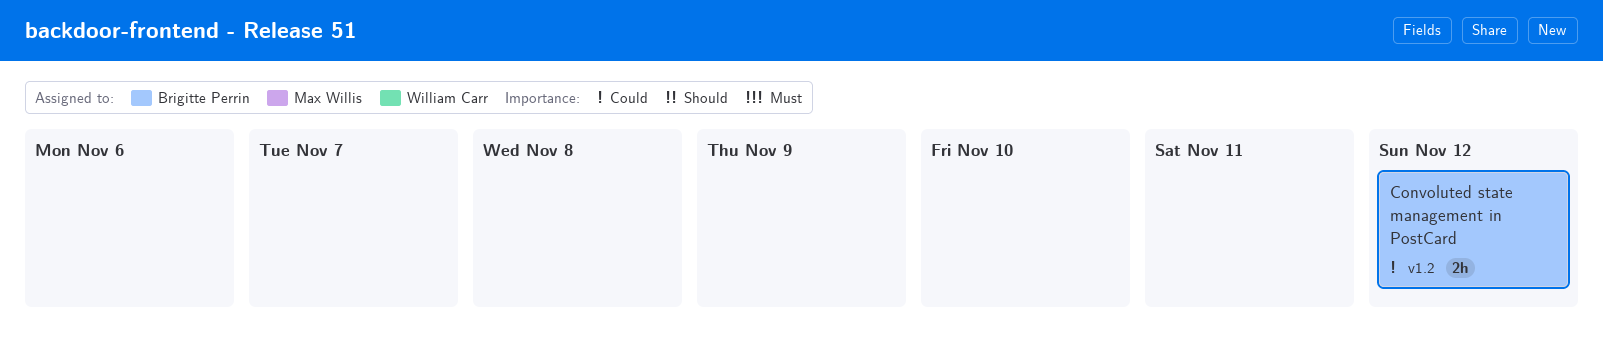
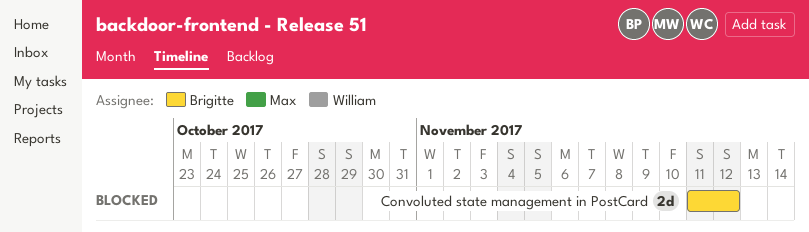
Convoluted state management in PostCard, estimate: 2h -> 2d

